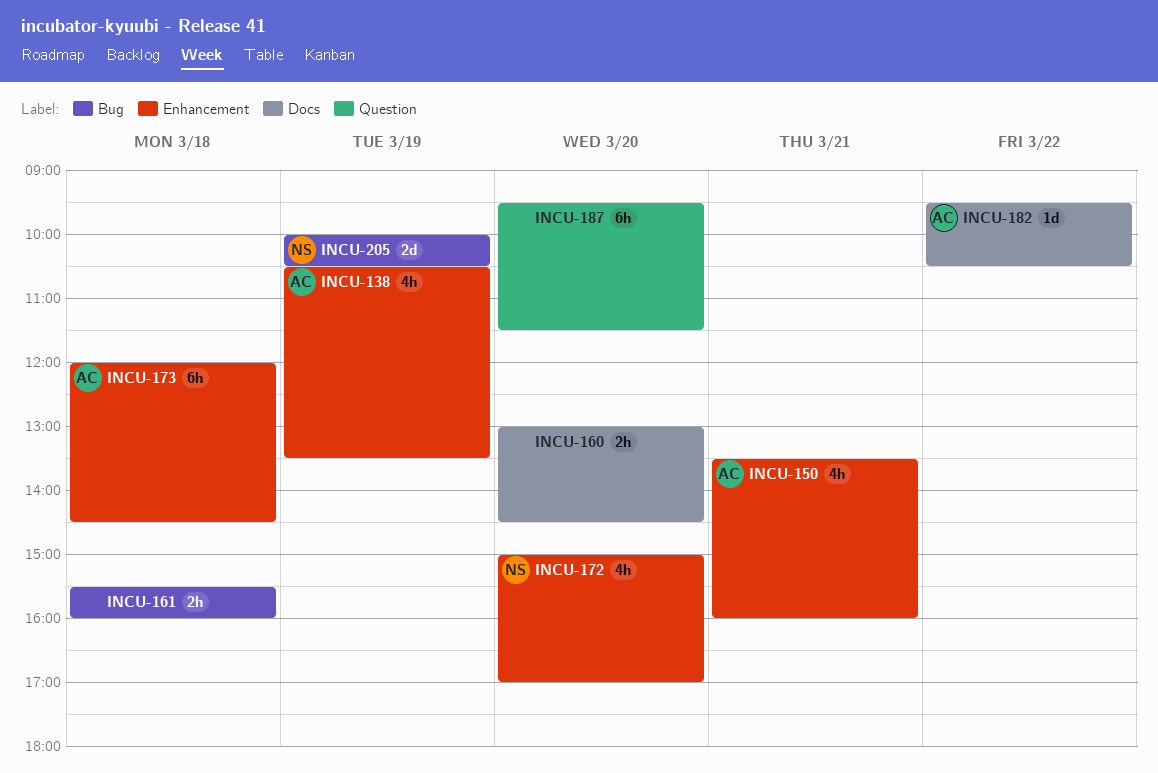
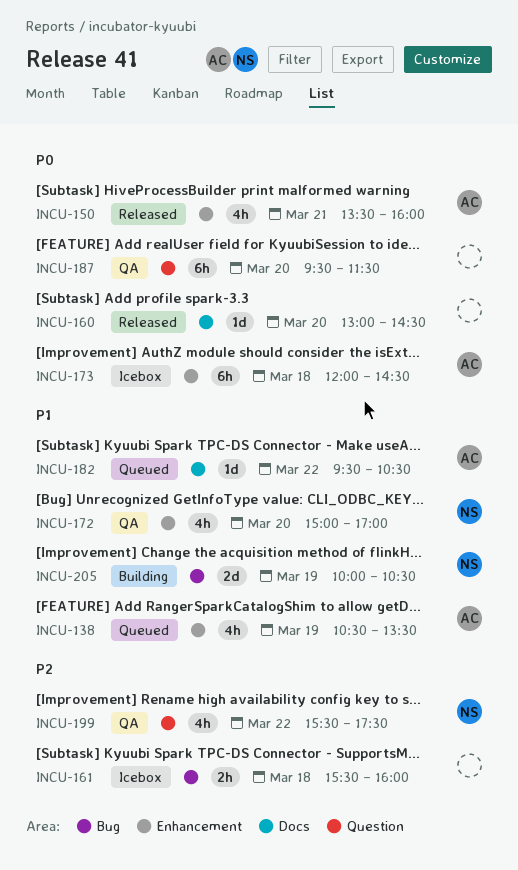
INCU-160, estimate: 2h -> 1d
INCU-199: none -> present

